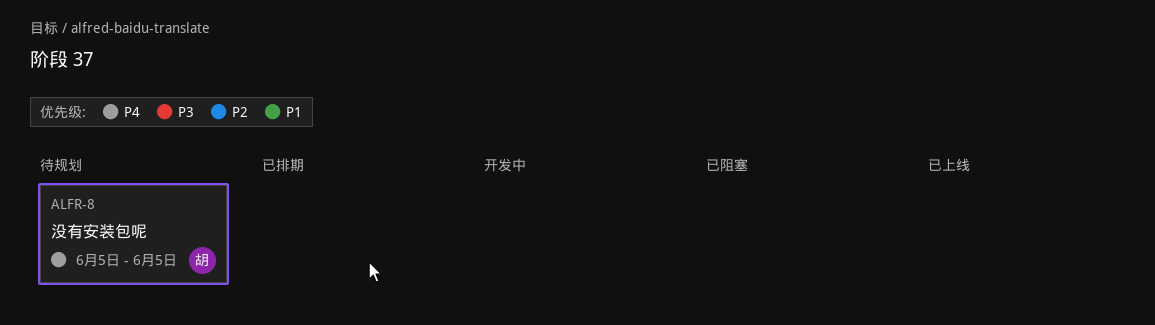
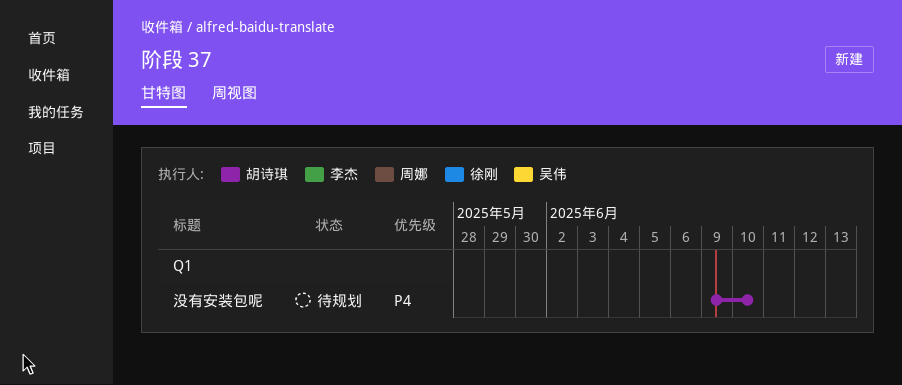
没有安装包呢, start: Jun 5 -> Jun 9
没有安装包呢, due: Jun 5 -> Jun 10

